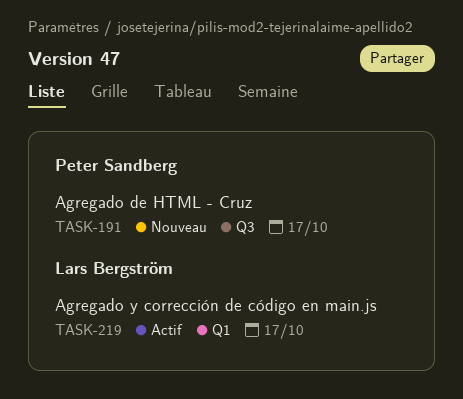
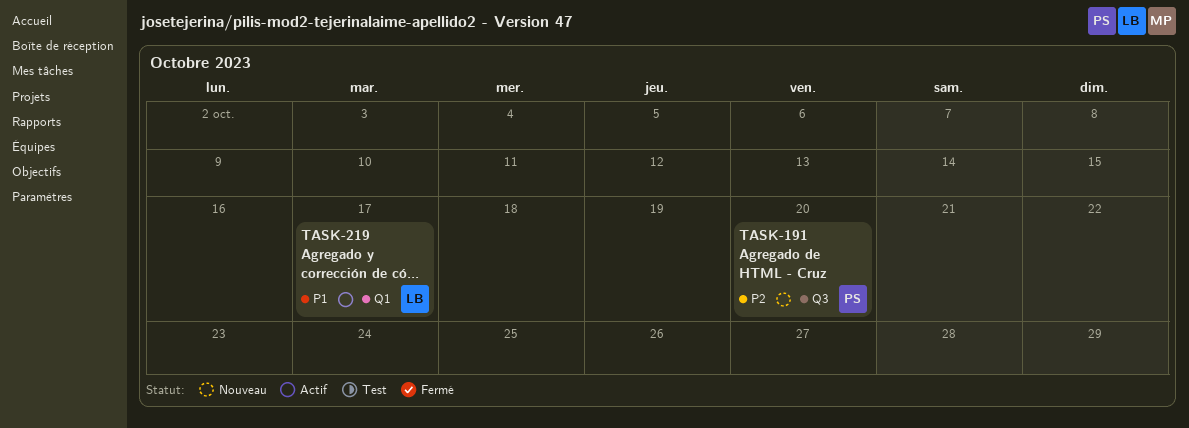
TASK-191, due: Oct 17 -> Oct 20

